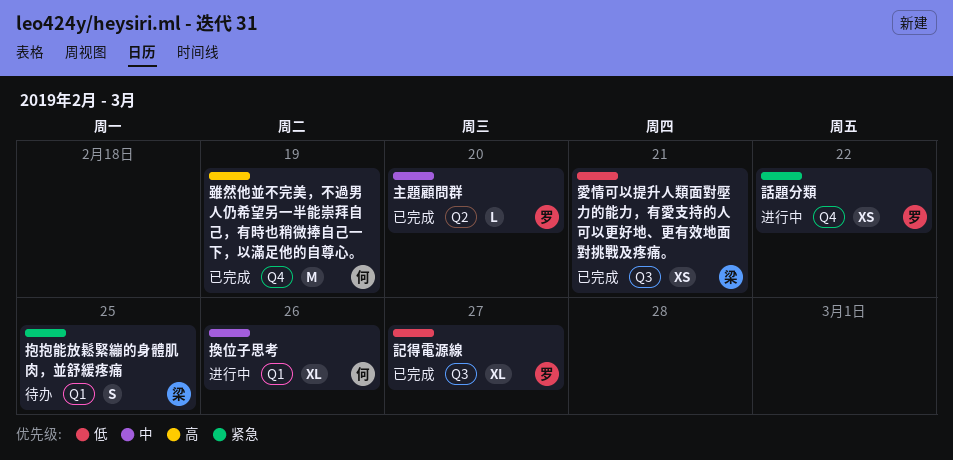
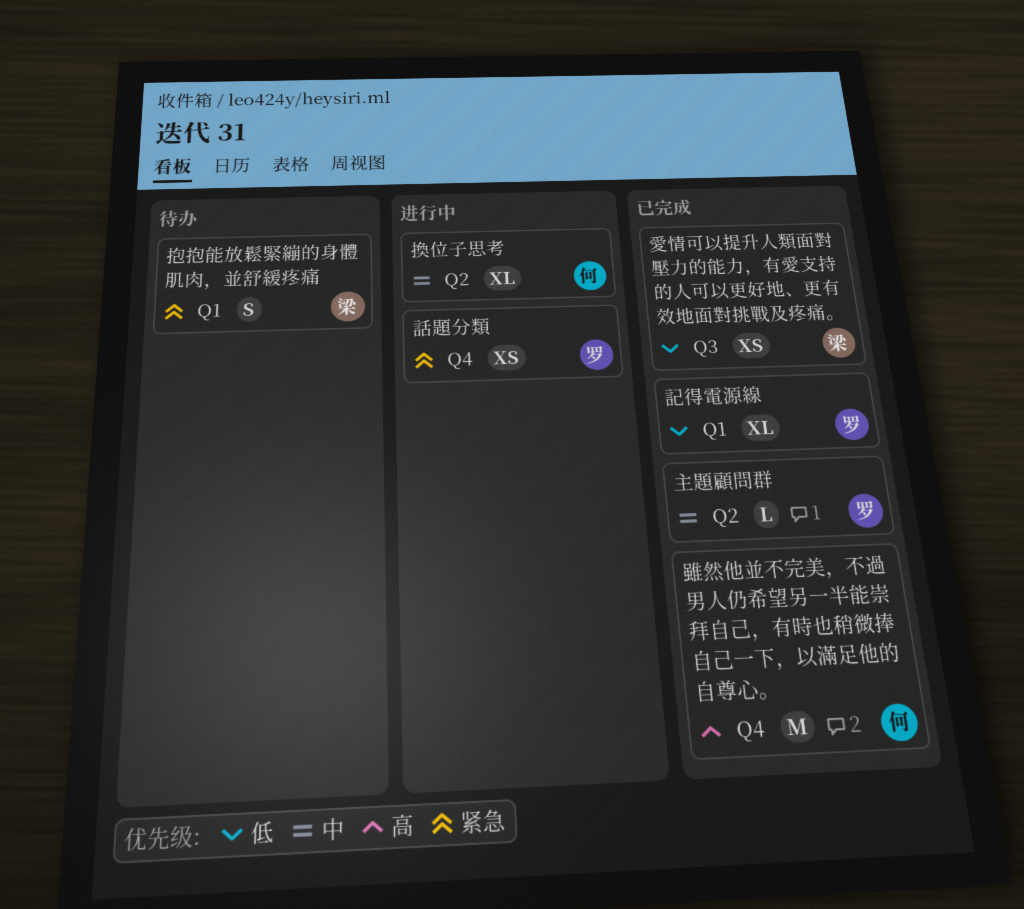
換位子思考, label: Q1 -> Q2
記得電源線, label: Q3 -> Q1

